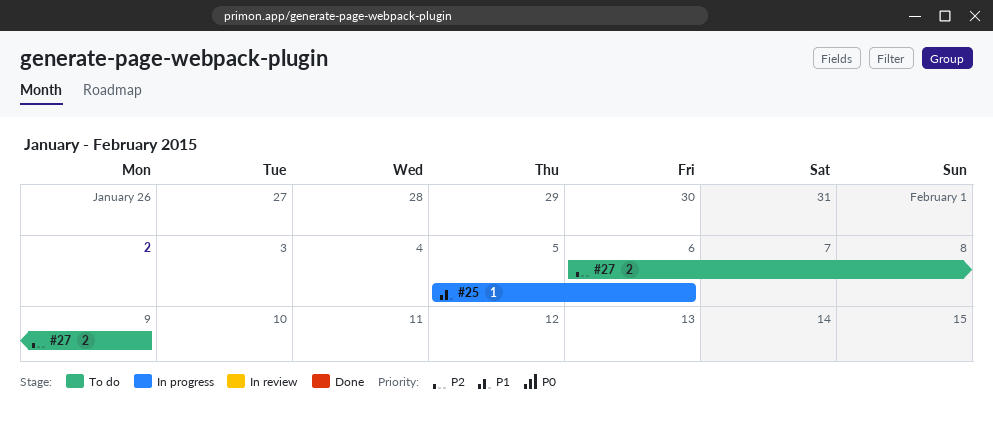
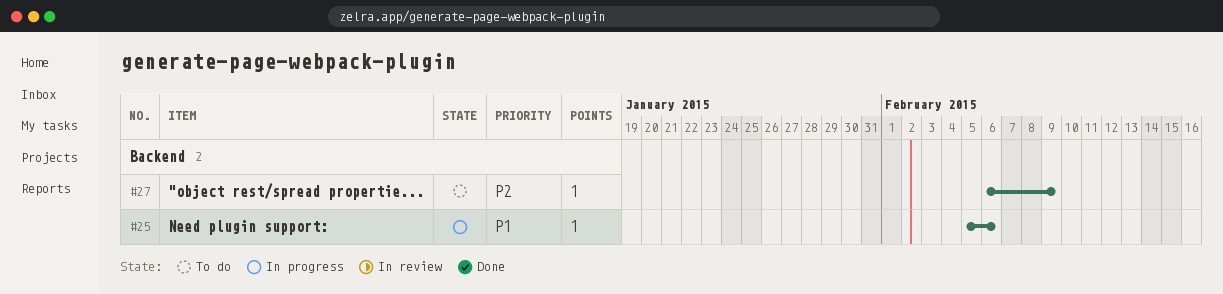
#27, estimate: 2 -> 1

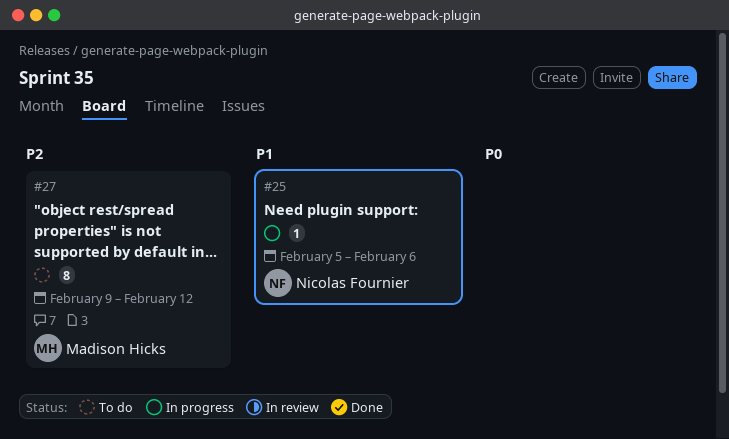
#27, estimate: 1 -> 8
#27, start: Feb 6 -> Feb 9
#27, due: Feb 9 -> Feb 12

